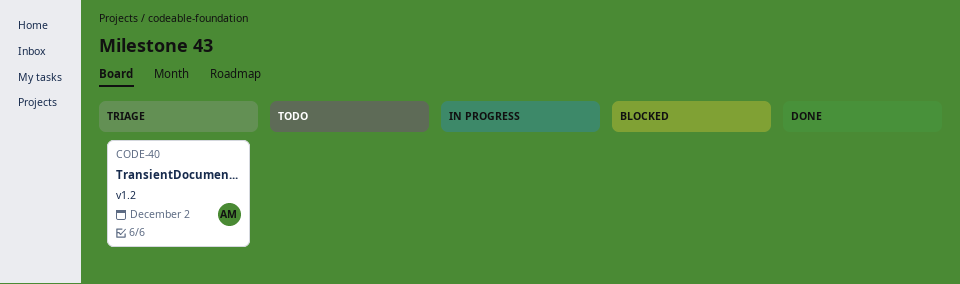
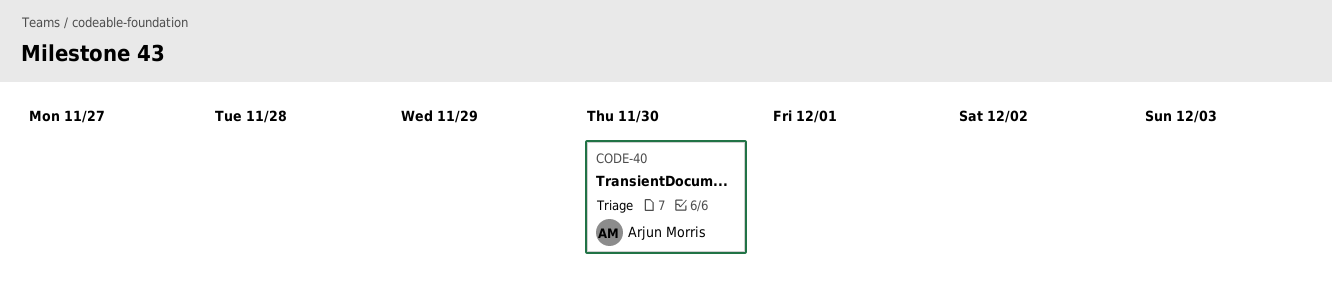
CODE-40, due: Dec 2 -> Nov 30

